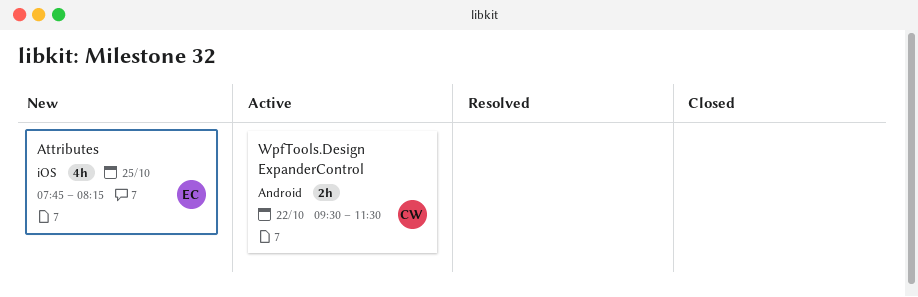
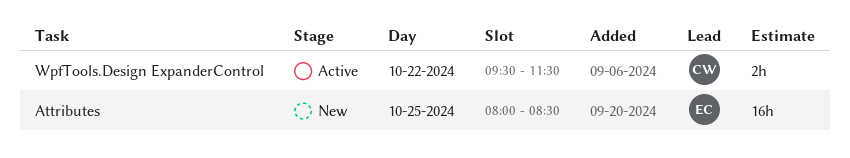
Attributes, estimate: 4h -> 16h
Attributes, begins: 07:45 -> 08:00
Attributes, ends: 08:15 -> 08:30

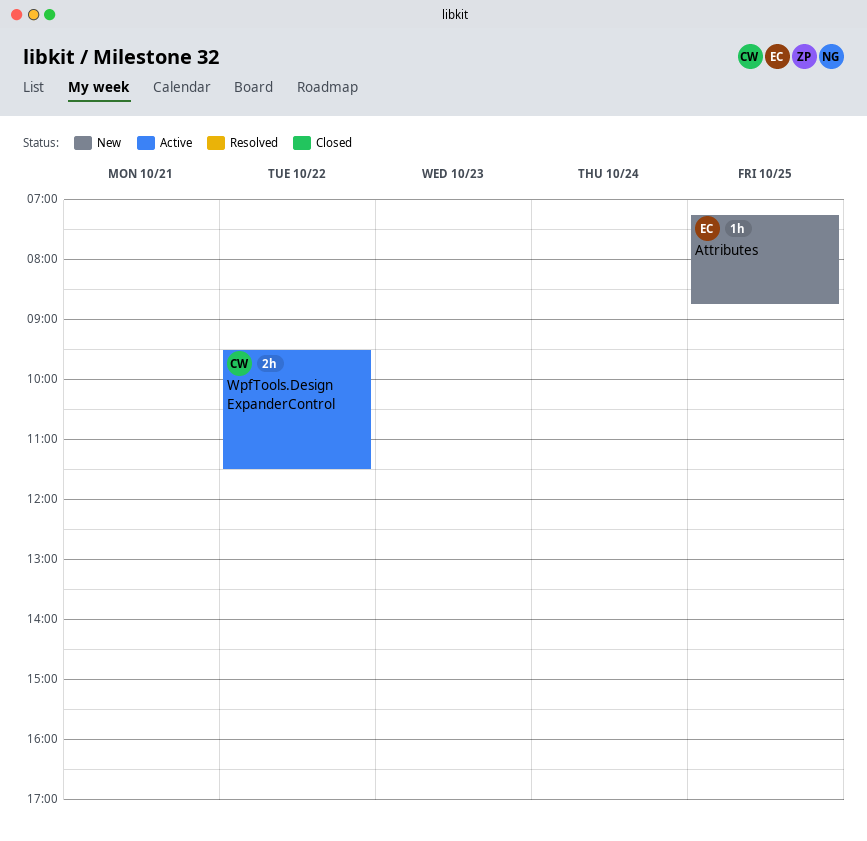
Attributes, estimate: 16h -> 1h
Attributes, begins: 08:00 -> 07:15
Attributes, ends: 08:30 -> 08:45

